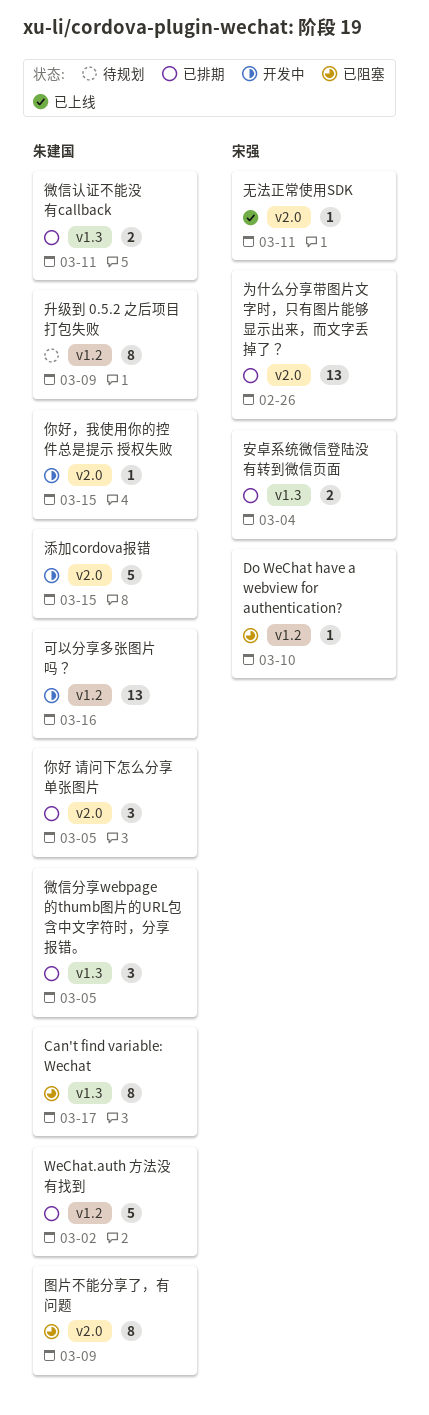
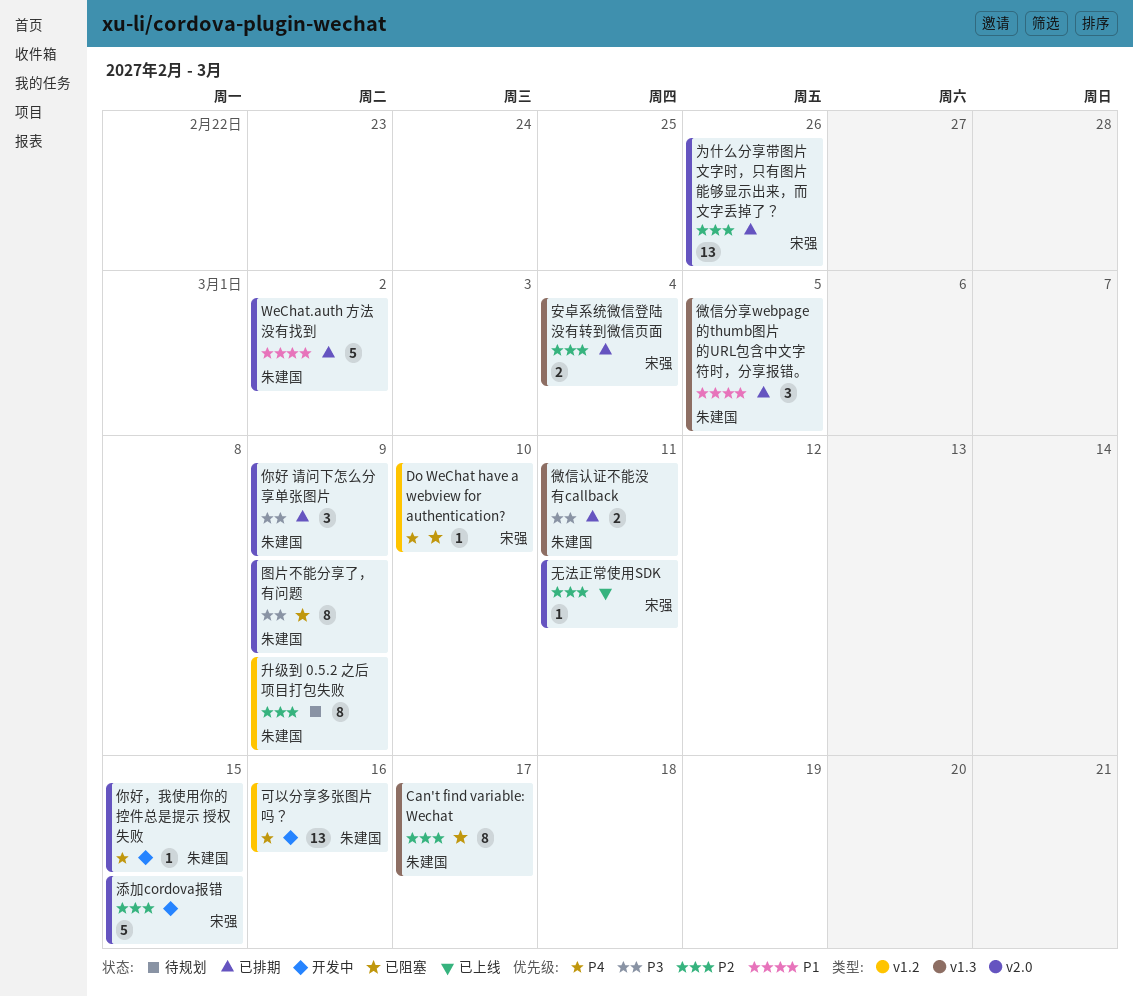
WeChat.auth 方法没有找到, label: v1.2 -> v2.0
你好 请问下怎么分享单张图片, due: Mar 5 -> Mar 9
添加cordova报错, owner: 朱建国 -> 宋强

